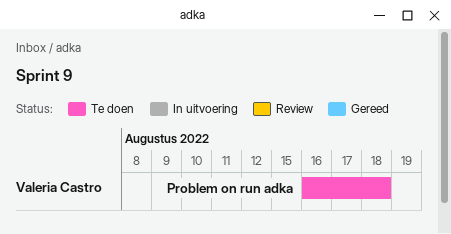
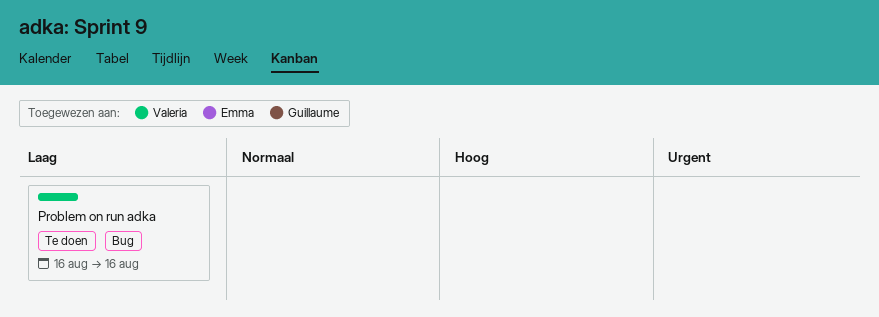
Problem on run adka, due: Aug 18 -> Aug 16

